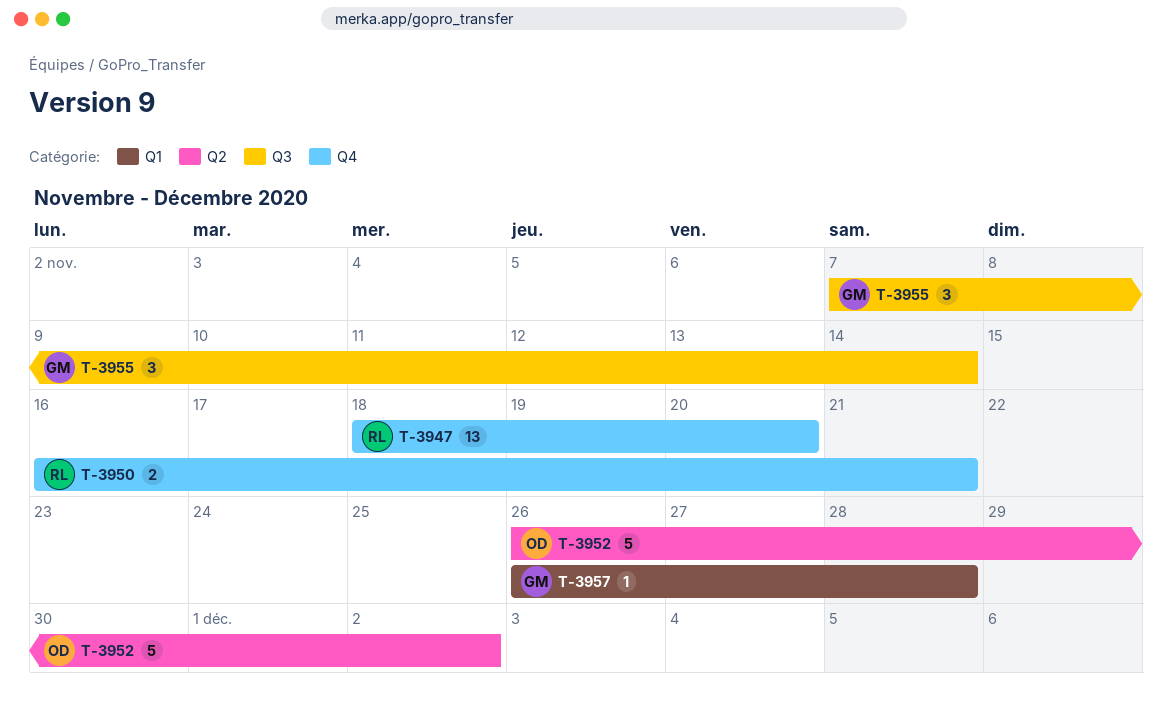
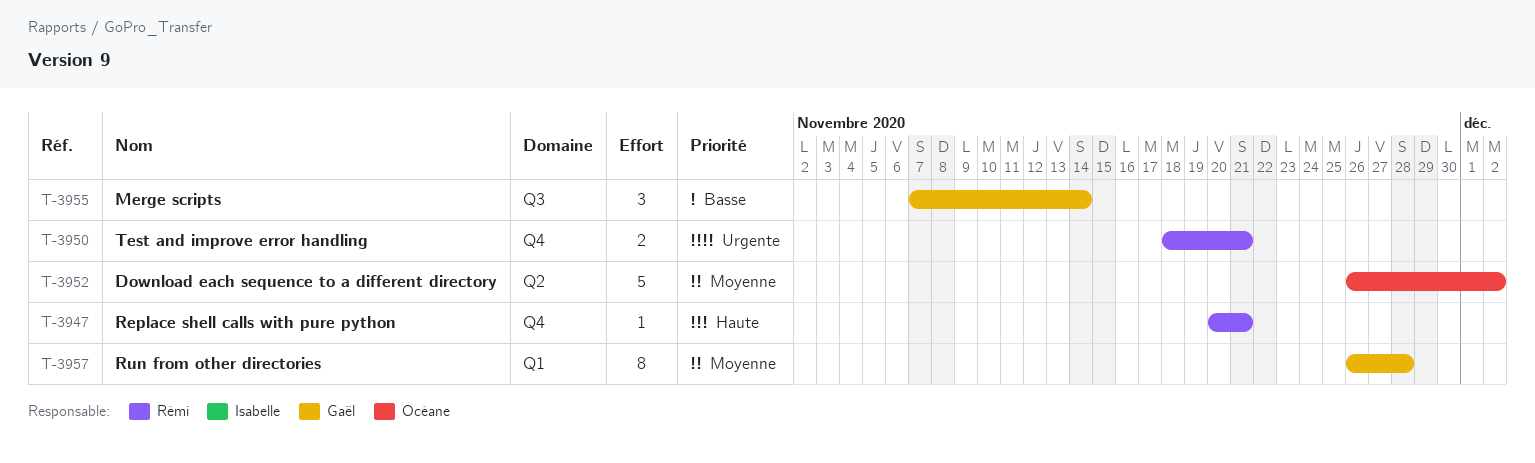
T-3947, estimate: 13 -> 1
T-3947, start: Nov 18 -> Nov 20
T-3947, due: Nov 20 -> Nov 21
T-3950, start: Nov 16 -> Nov 18
T-3957, estimate: 1 -> 8

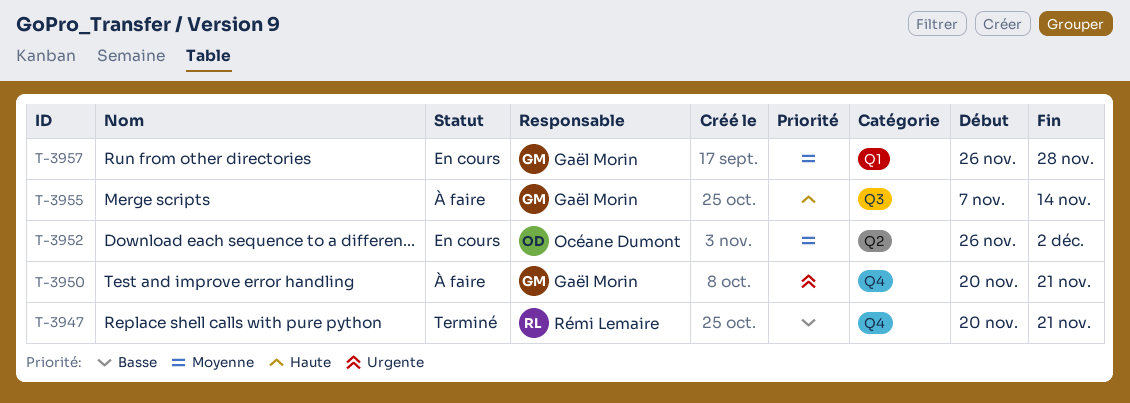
T-3947, priority: Haute -> Basse
T-3950, owner: Rémi Lemaire -> Gaël Morin
T-3950, start: Nov 18 -> Nov 20
T-3955, priority: Basse -> Haute

